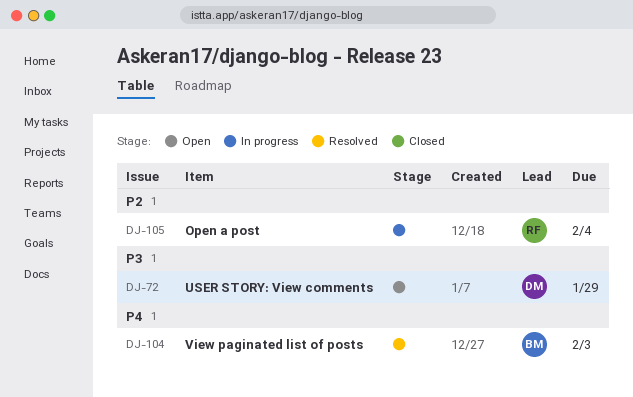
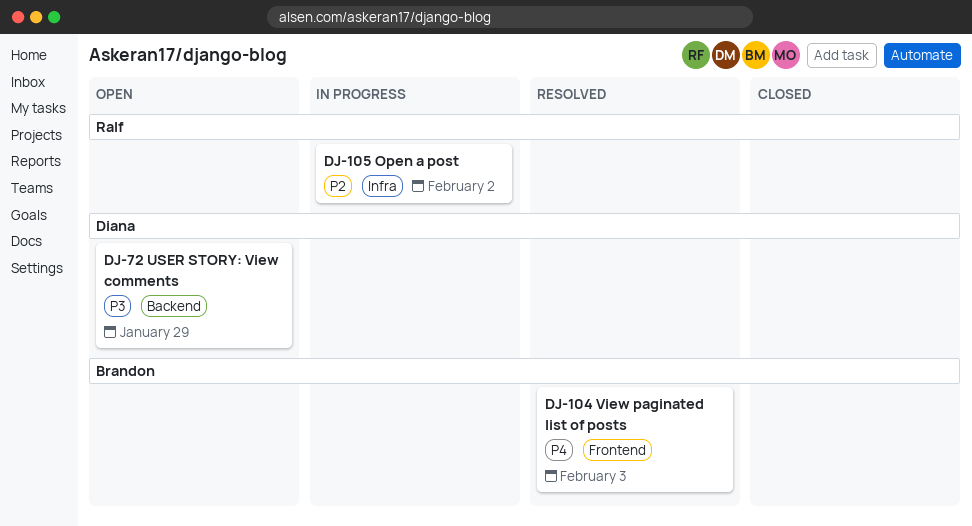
DJ-105, due: Feb 4 -> Feb 2

